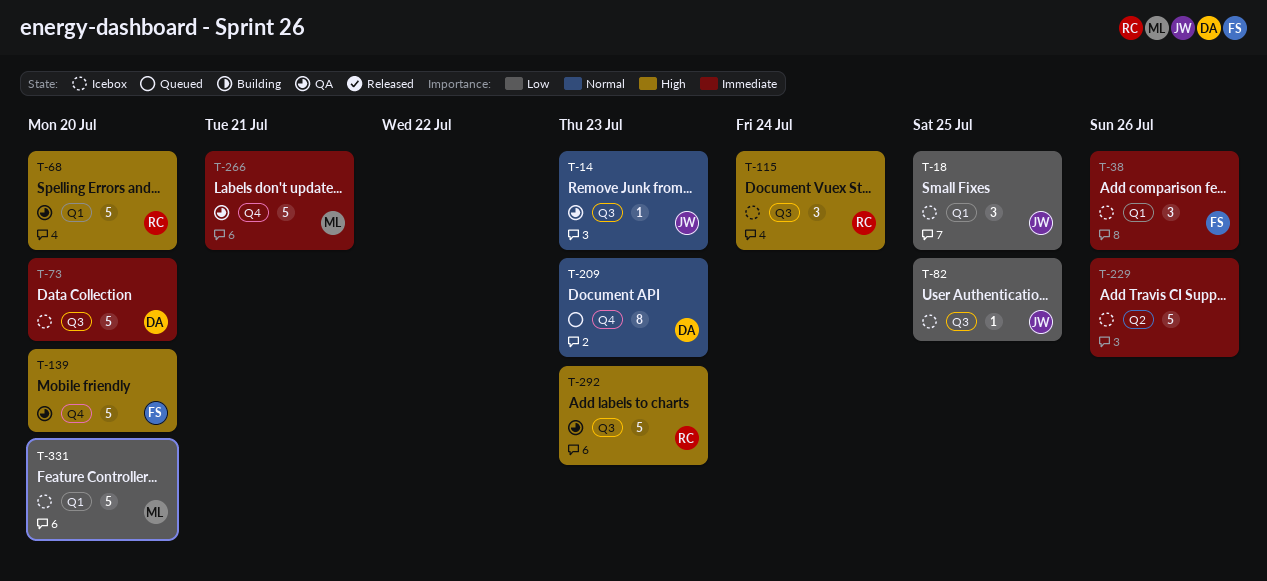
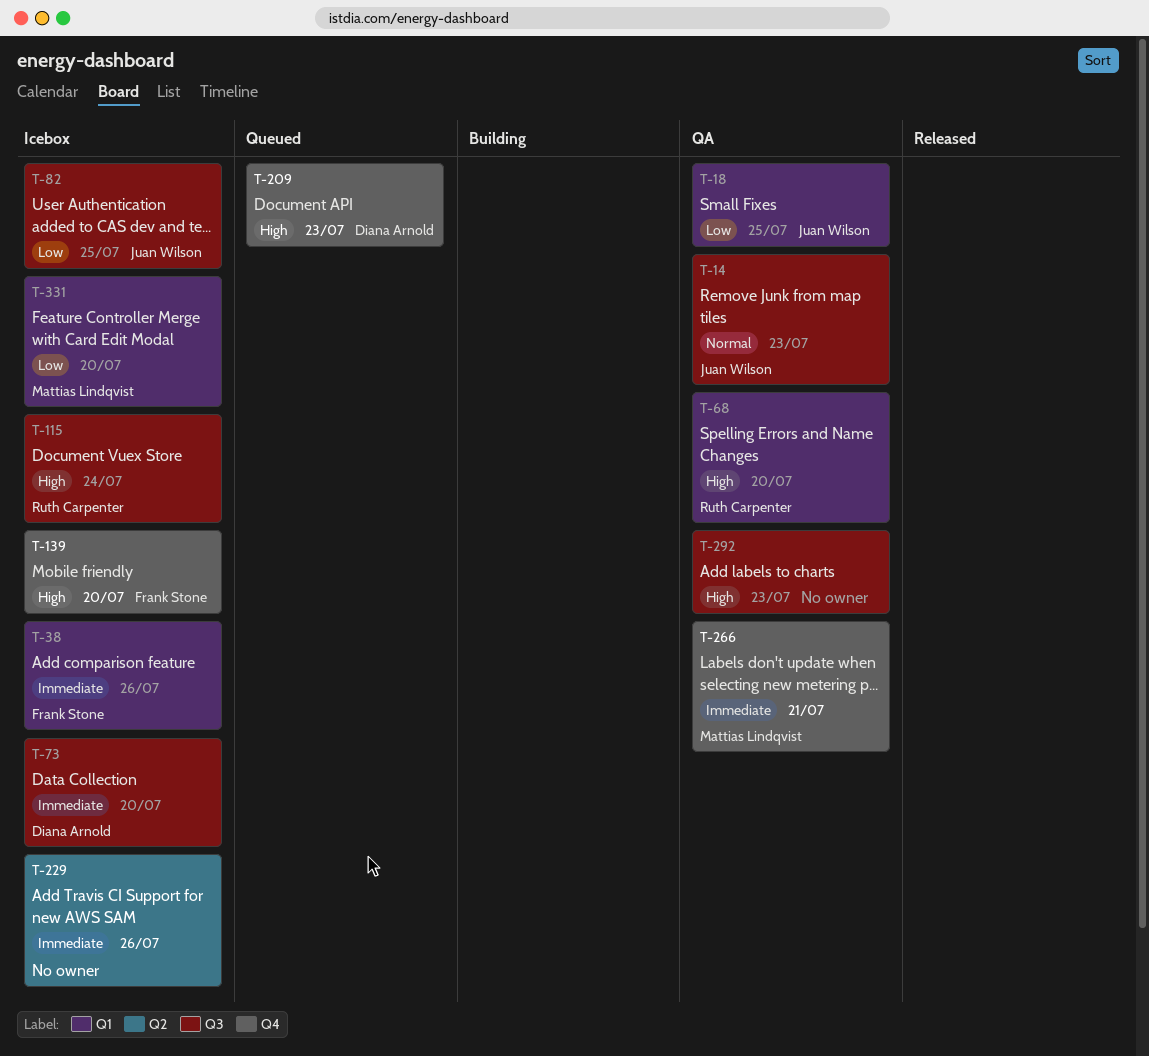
T-18, status: Icebox -> QA
T-139, status: QA -> Icebox
T-209, priority: Normal -> High
T-292, owner: Ruth Carpenter -> none

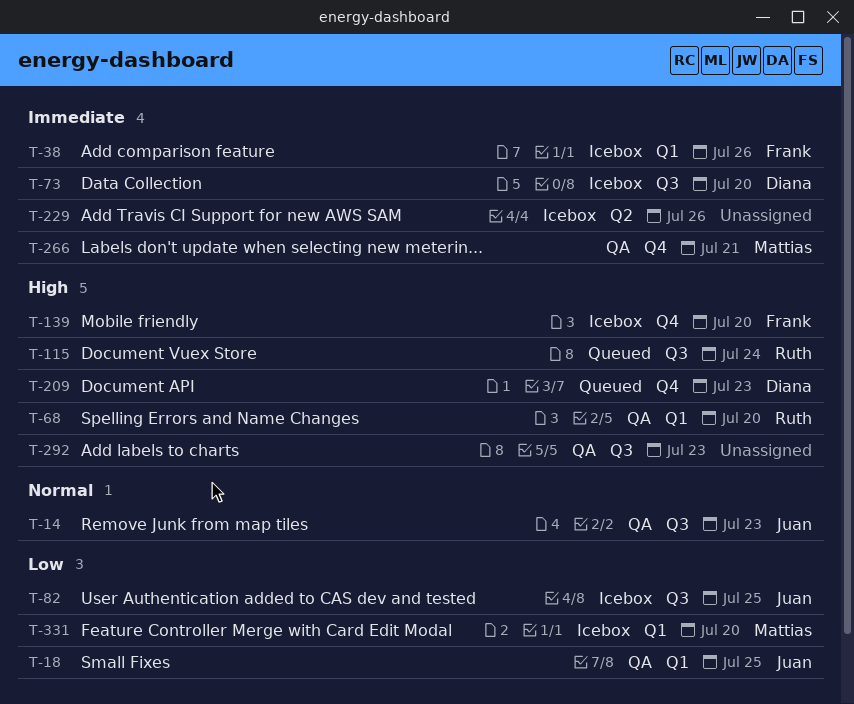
T-115, status: Icebox -> Queued

